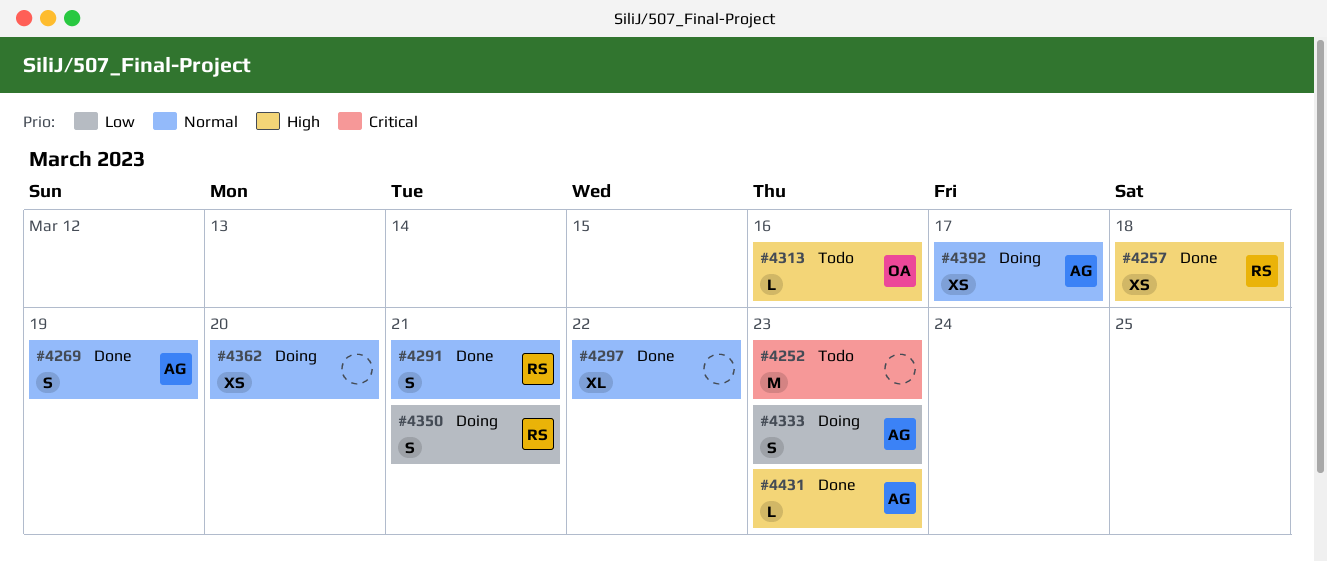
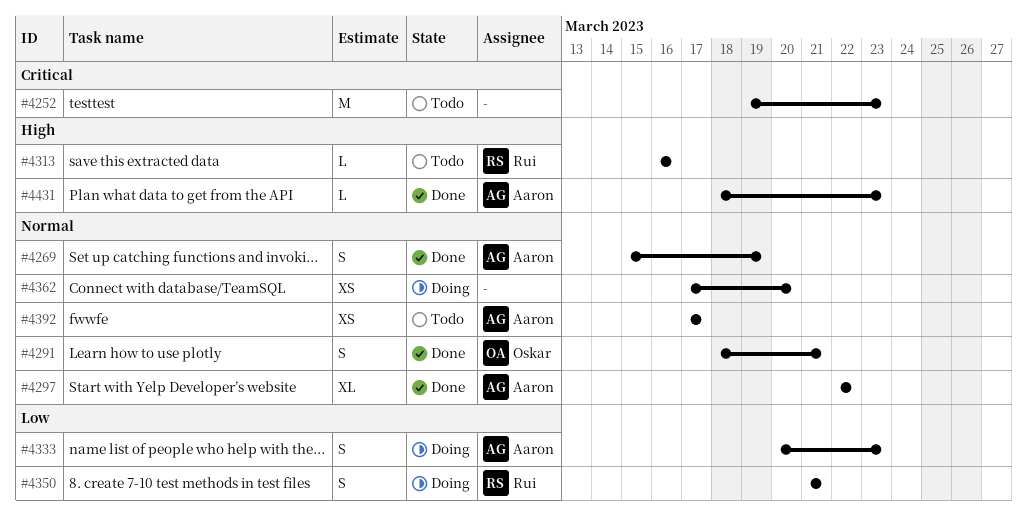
#4257: present -> none
#4291, owner: Rui -> Oskar
#4297, owner: none -> Aaron
#4313, owner: Oskar -> Rui
#4392, status: Doing -> Todo

